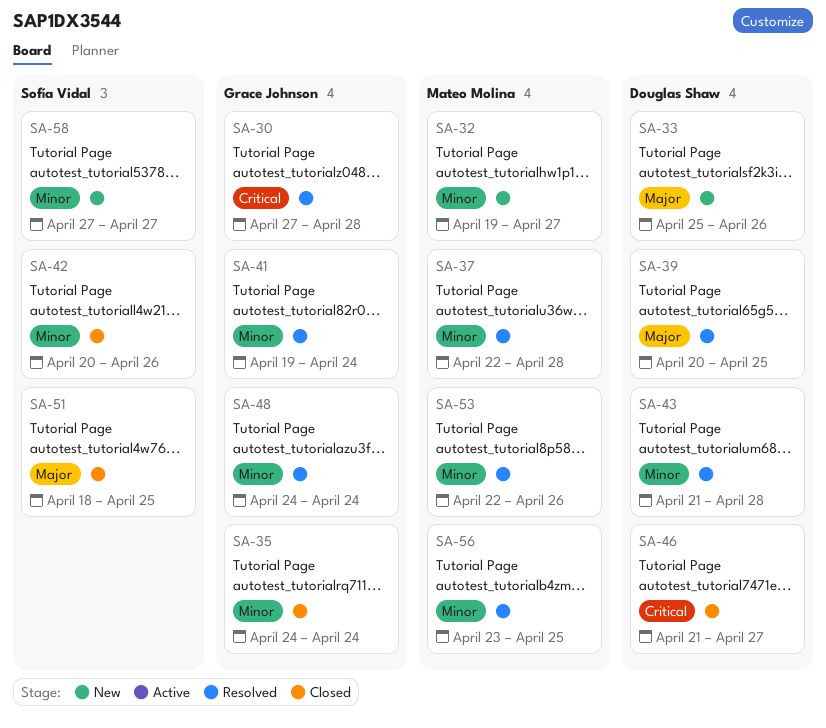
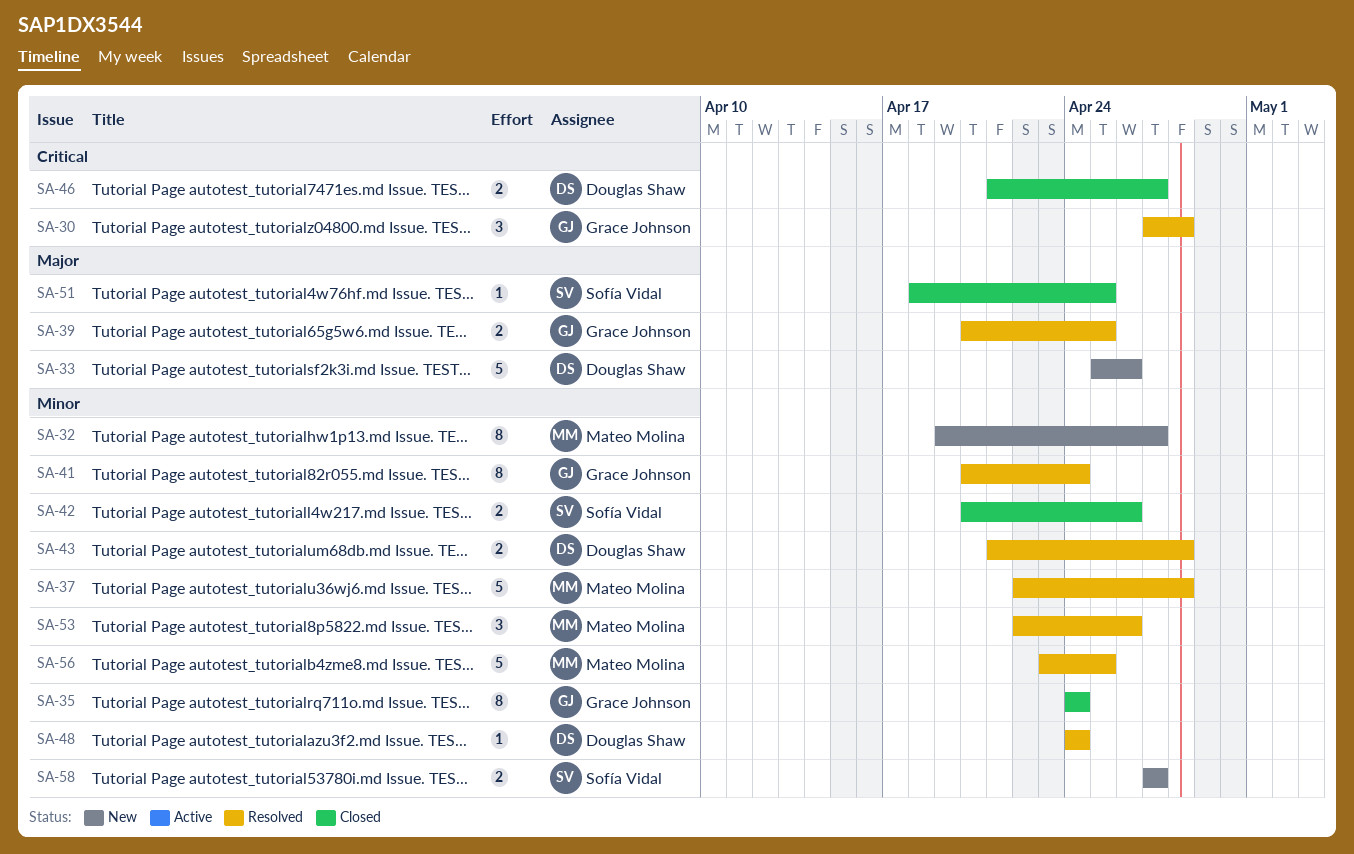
SA-39, owner: Douglas Shaw -> Grace Johnson
SA-41, start: Apr 19 -> Apr 20
SA-48, owner: Grace Johnson -> Douglas Shaw

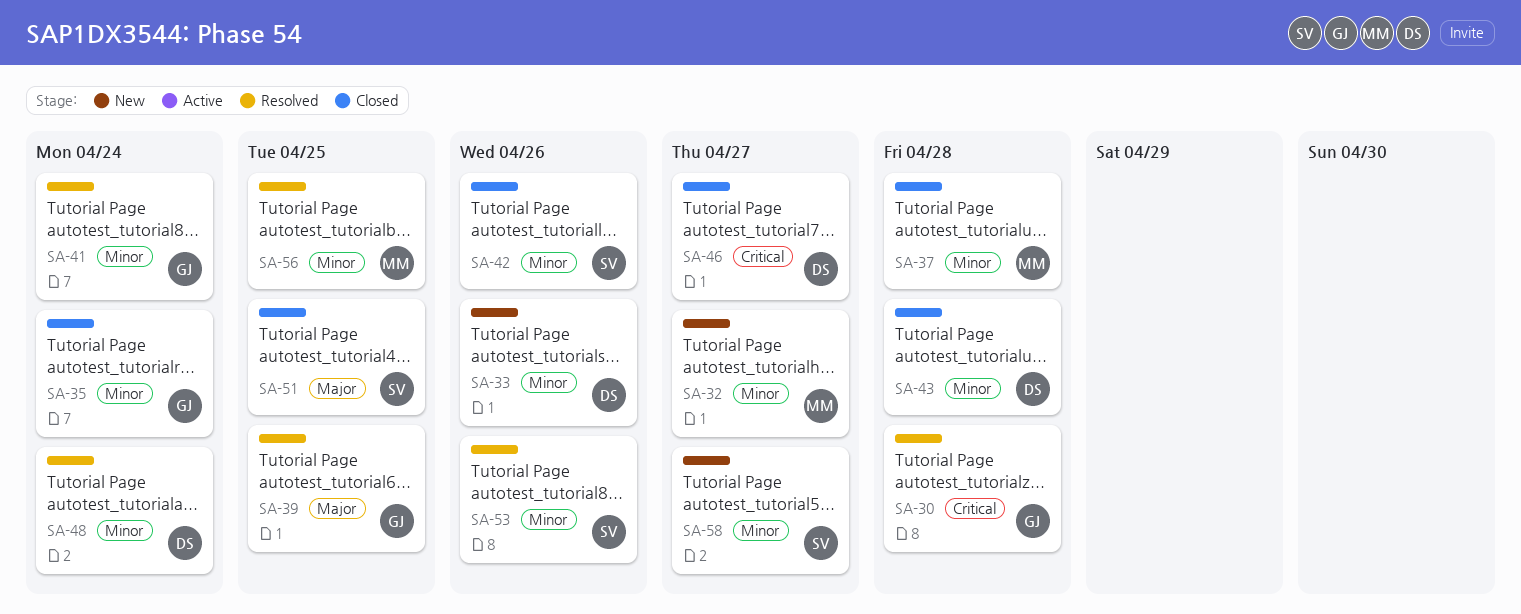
SA-33, priority: Major -> Minor
SA-37, status: Resolved -> Closed
SA-43, status: Resolved -> Closed
SA-53, owner: Mateo Molina -> Sofía Vidal

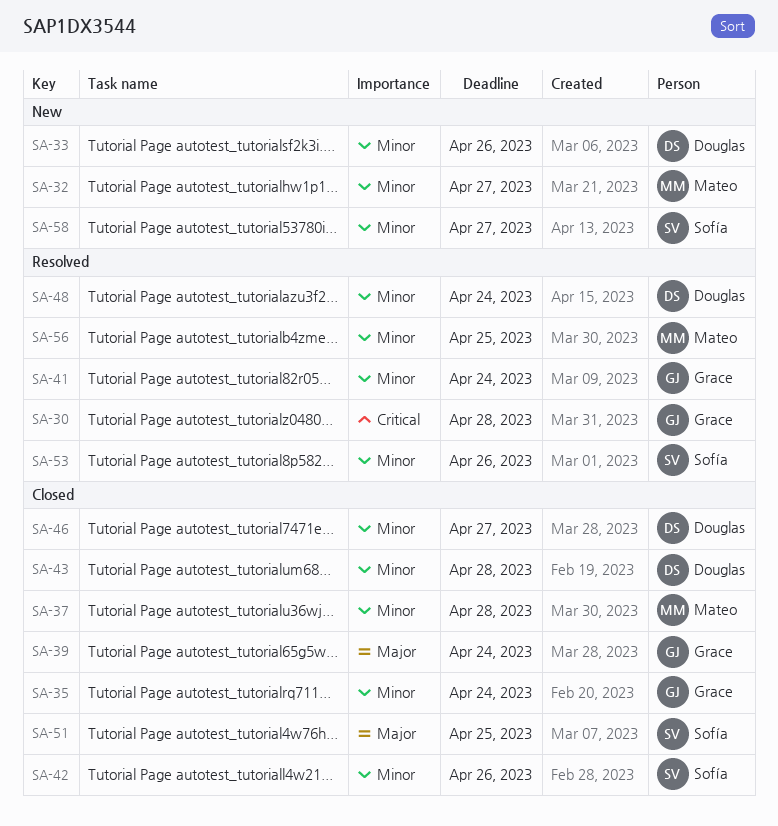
SA-39, status: Resolved -> Closed
SA-39, due: Apr 25 -> Apr 24
SA-46, priority: Critical -> Minor

